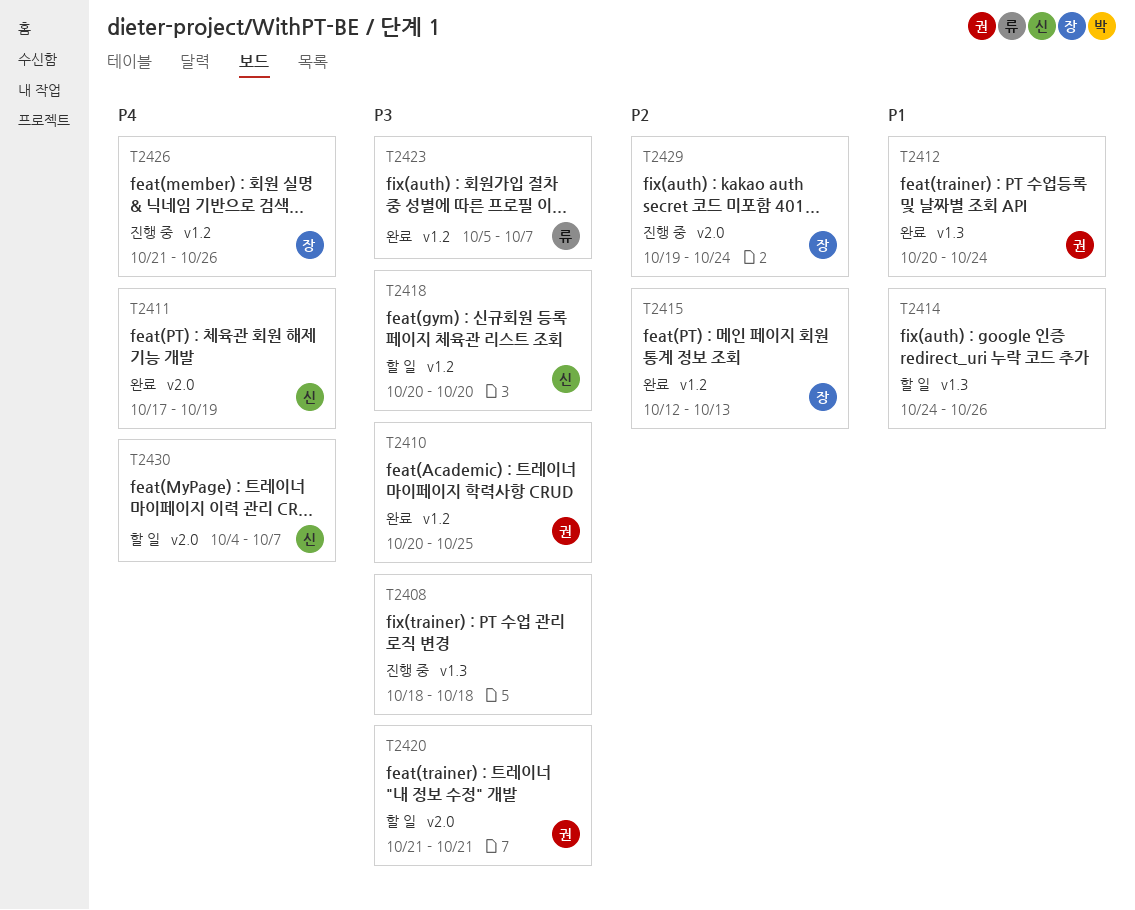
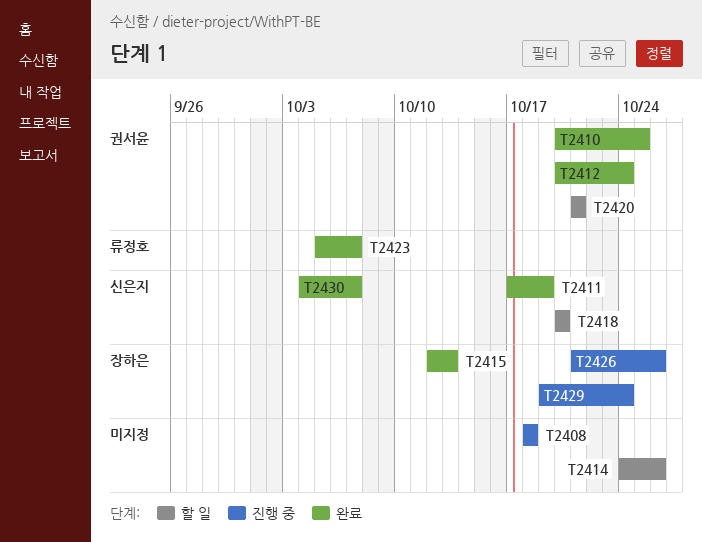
T2430, status: 할 일 -> 완료

